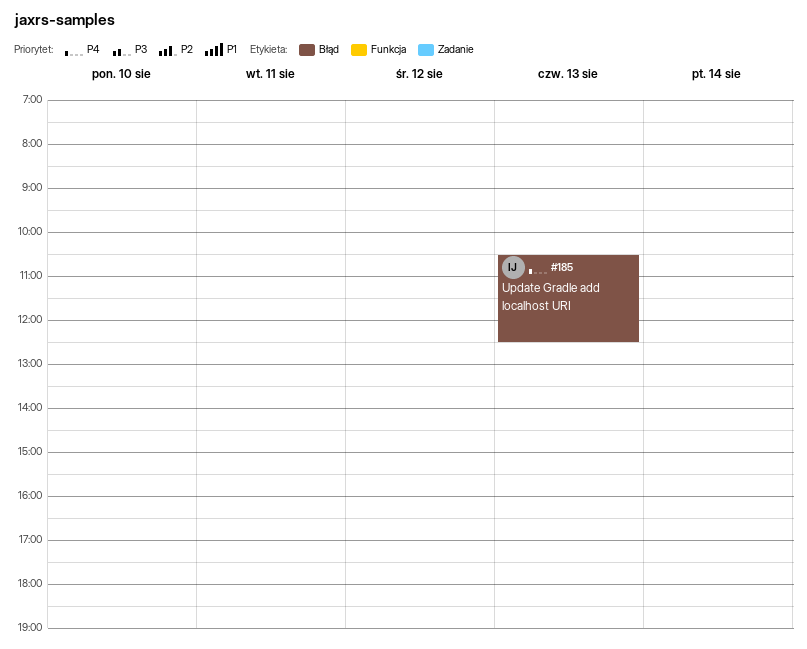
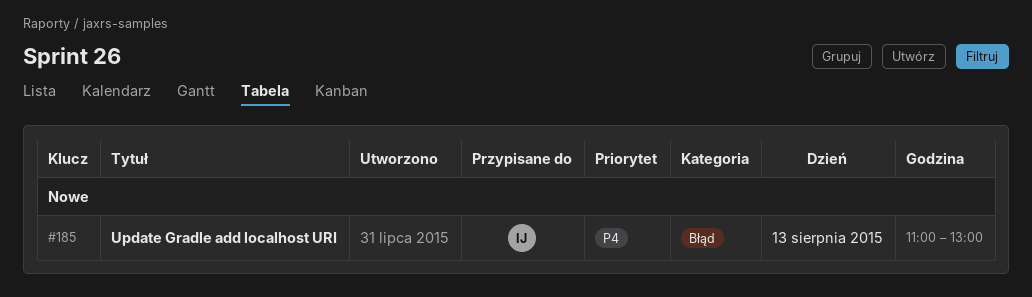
#185, begins: 10:30 -> 11:00
#185, ends: 12:30 -> 13:00

